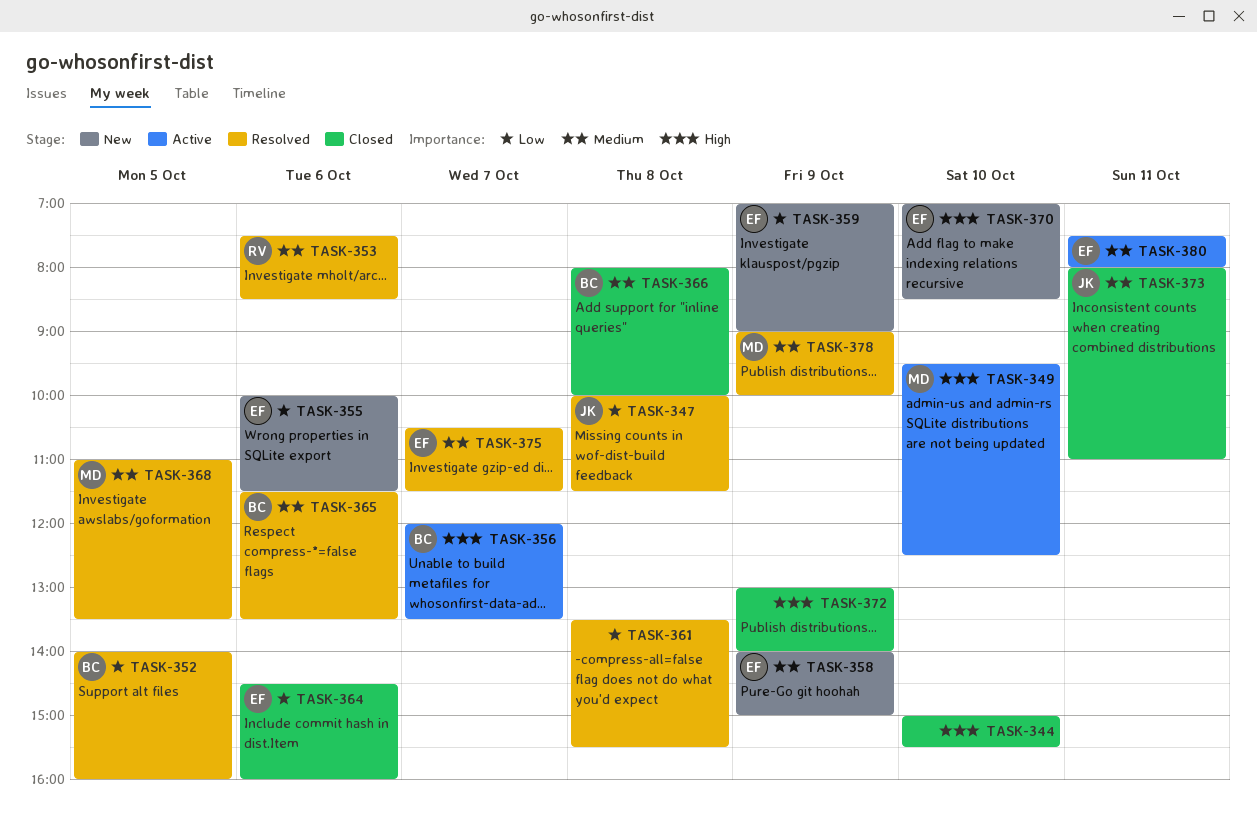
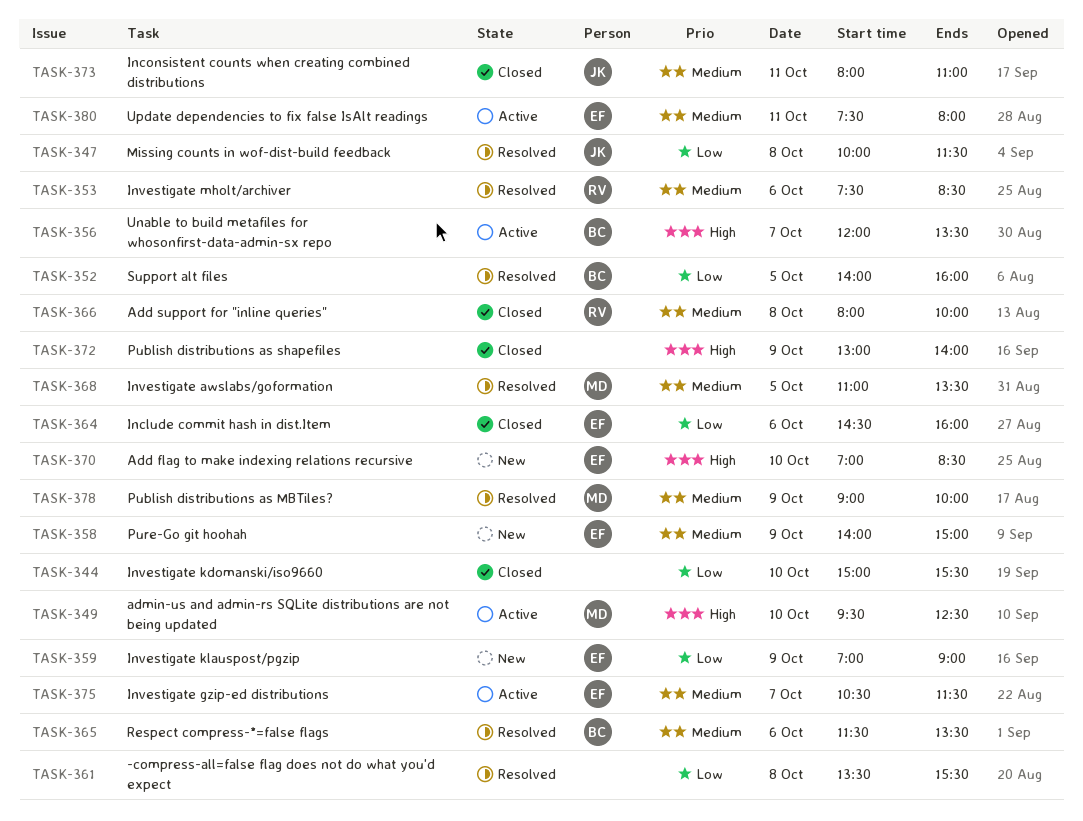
TASK-344, priority: High -> Low
TASK-355: present -> none
TASK-366, owner: BC -> RV
TASK-375, status: Resolved -> Active

